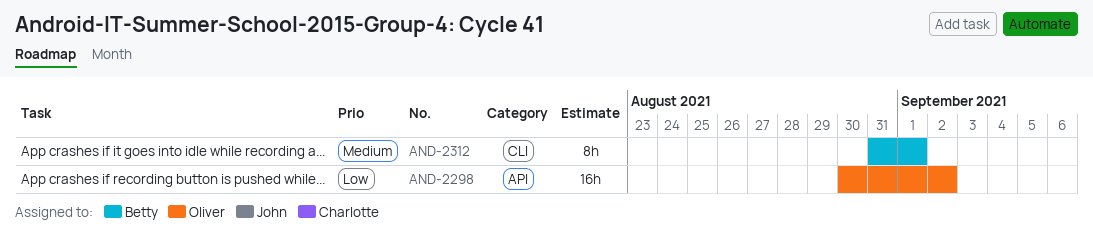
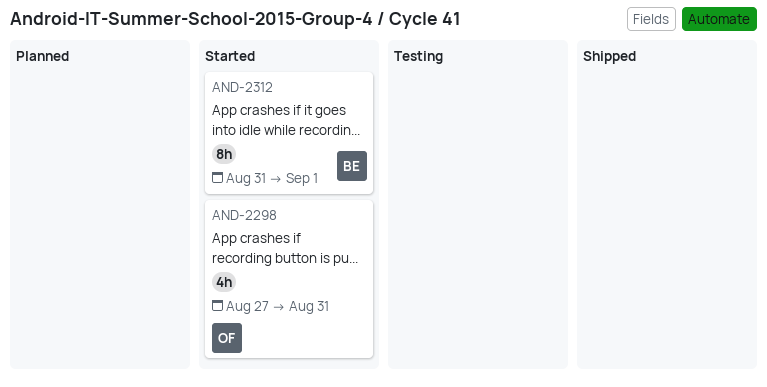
AND-2298, estimate: 16h -> 4h
AND-2298, start: Aug 30 -> Aug 27
AND-2298, due: Sep 2 -> Aug 31

